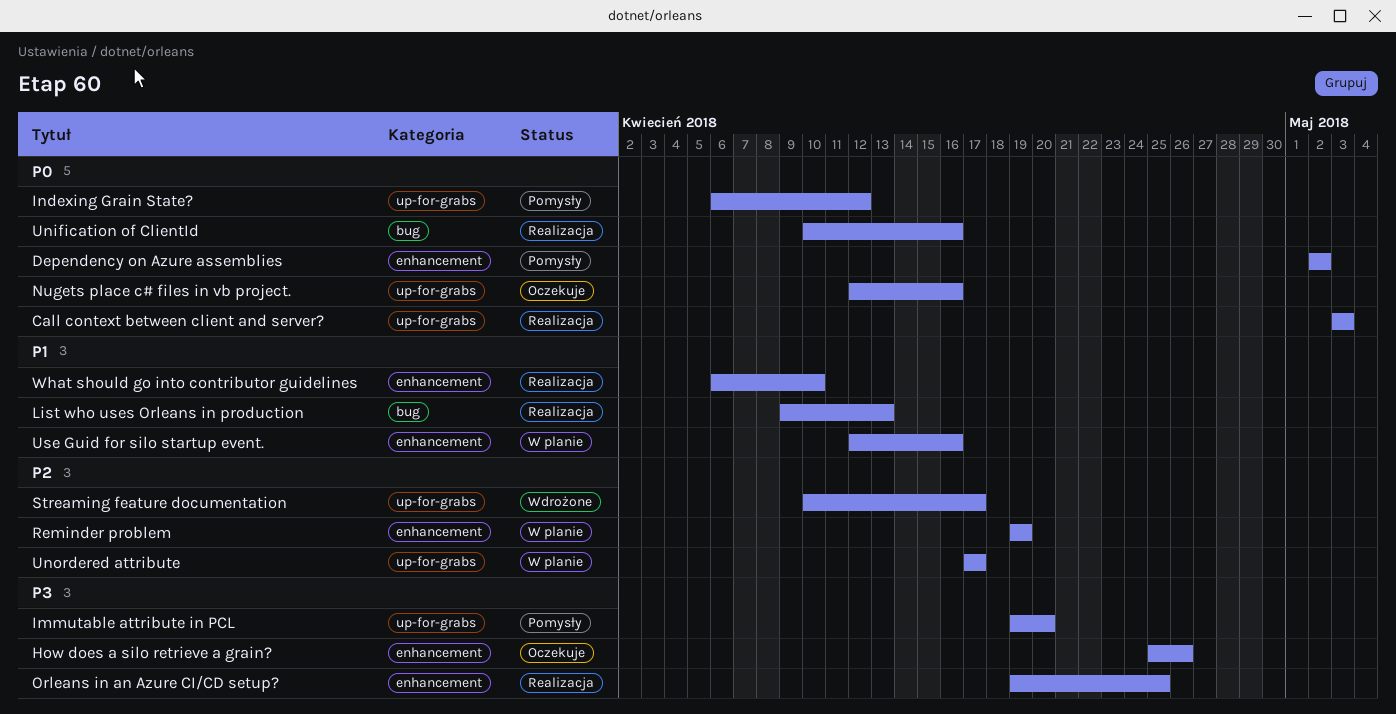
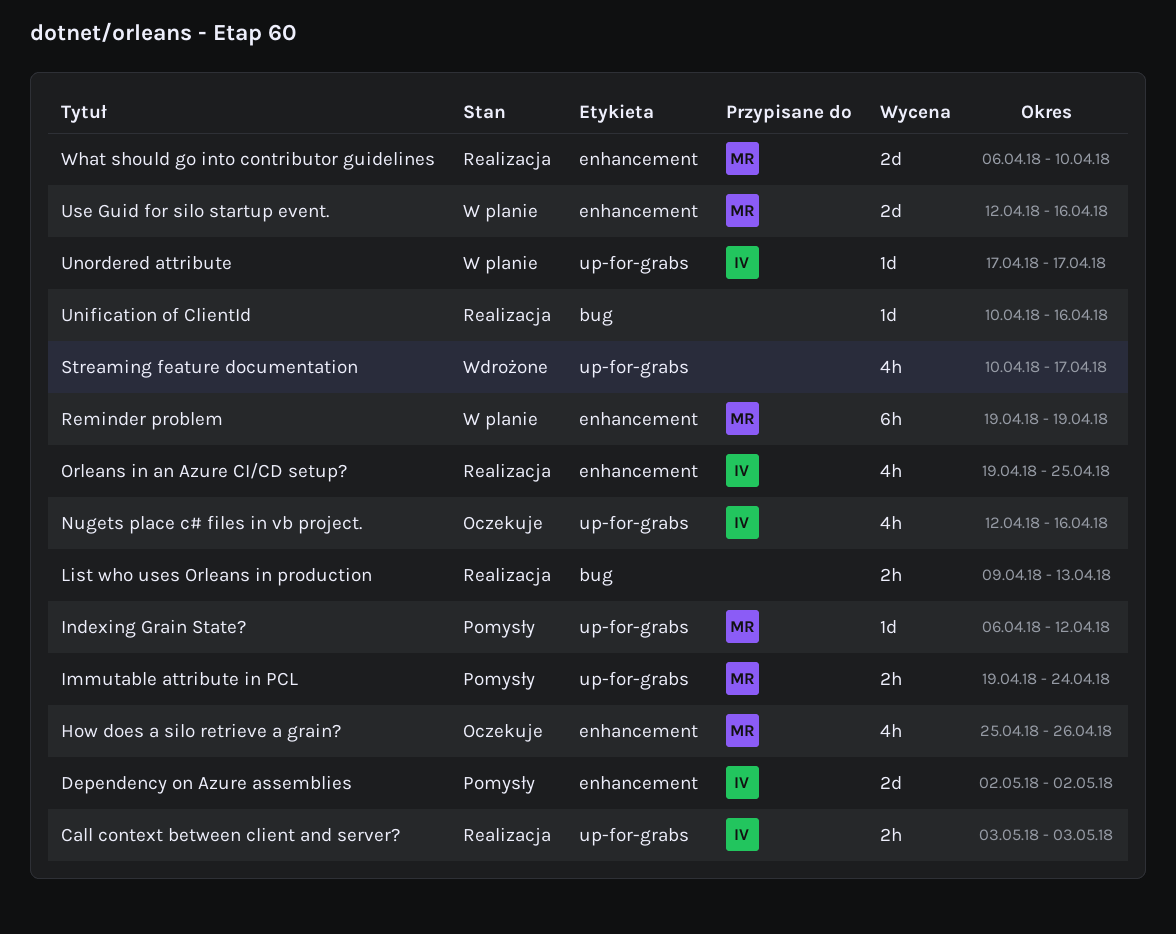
Immutable attribute in PCL, due: Apr 20 -> Apr 24

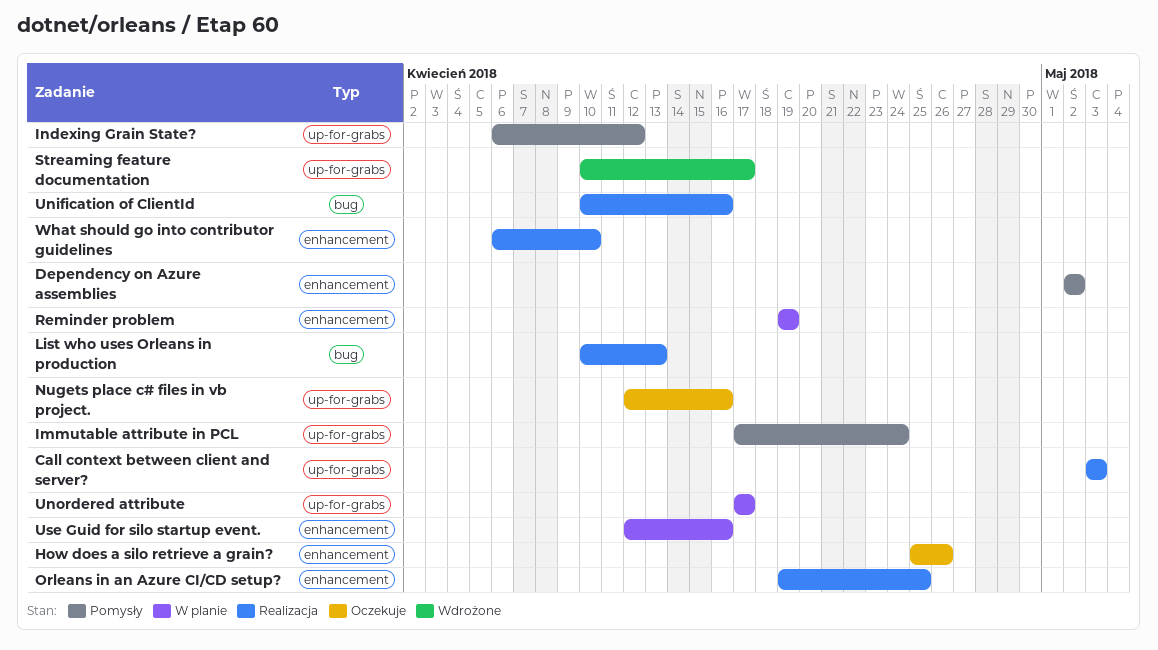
Immutable attribute in PCL, start: Apr 19 -> Apr 17
List who uses Orleans in production, start: Apr 9 -> Apr 10

